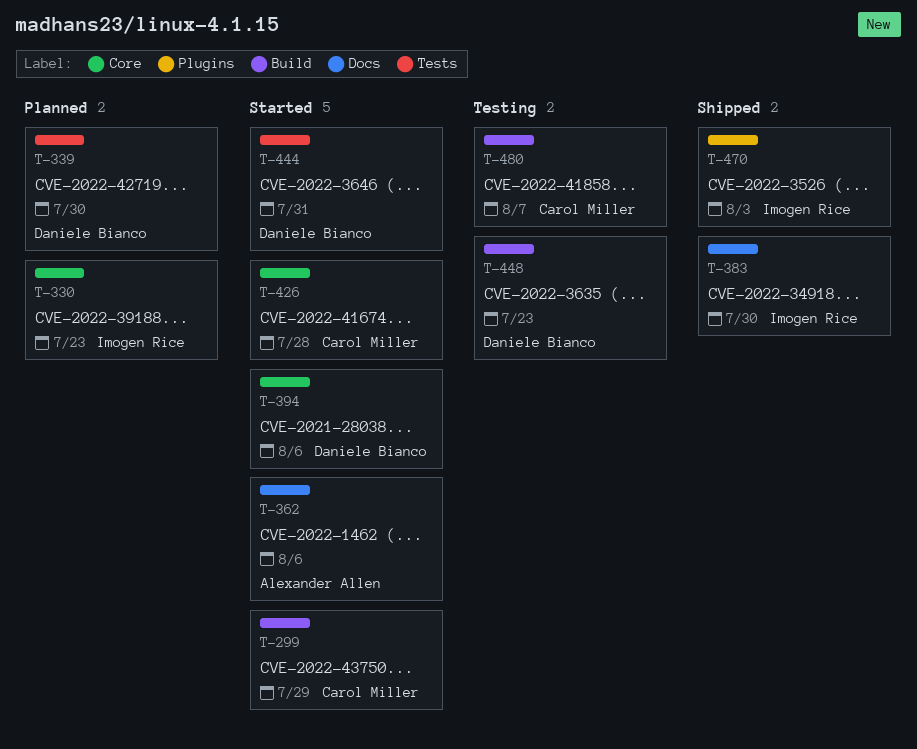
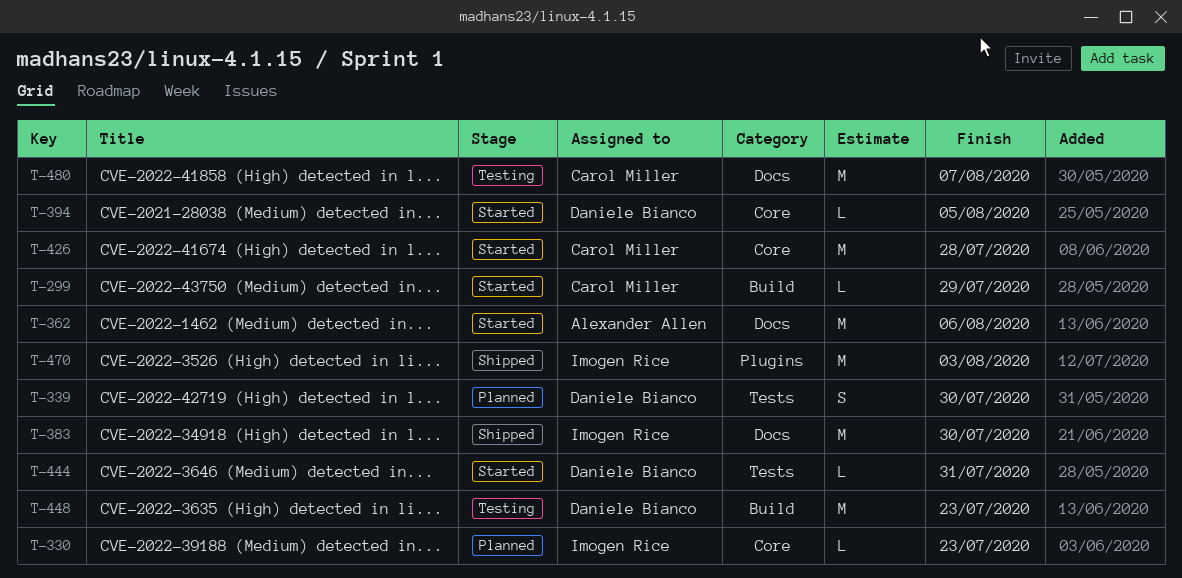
T-394, due: Aug 6 -> Aug 5
T-480, label: Build -> Docs

